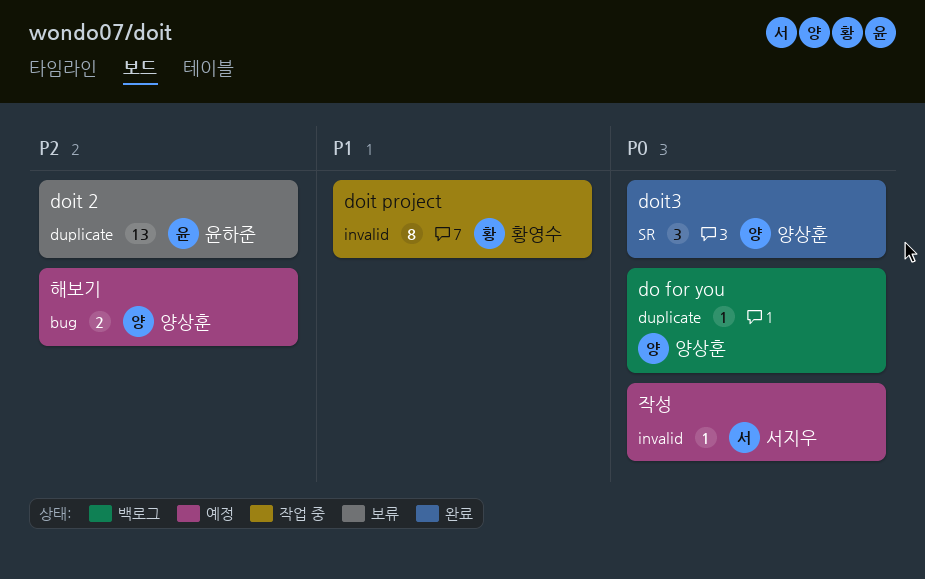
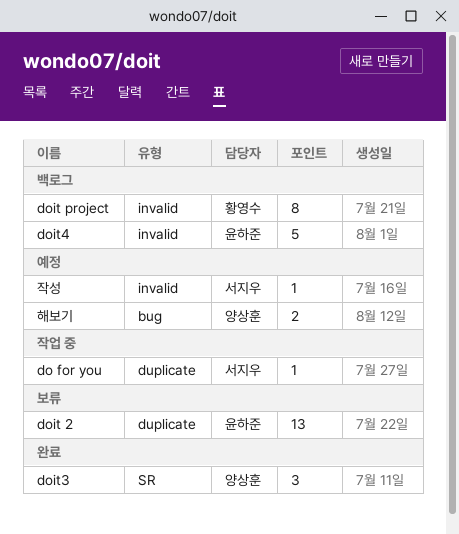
do for you, status: 백로그 -> 작업 중
do for you, owner: 양상훈 -> 서지우
doit project, status: 작업 중 -> 백로그
doit4: none -> present

